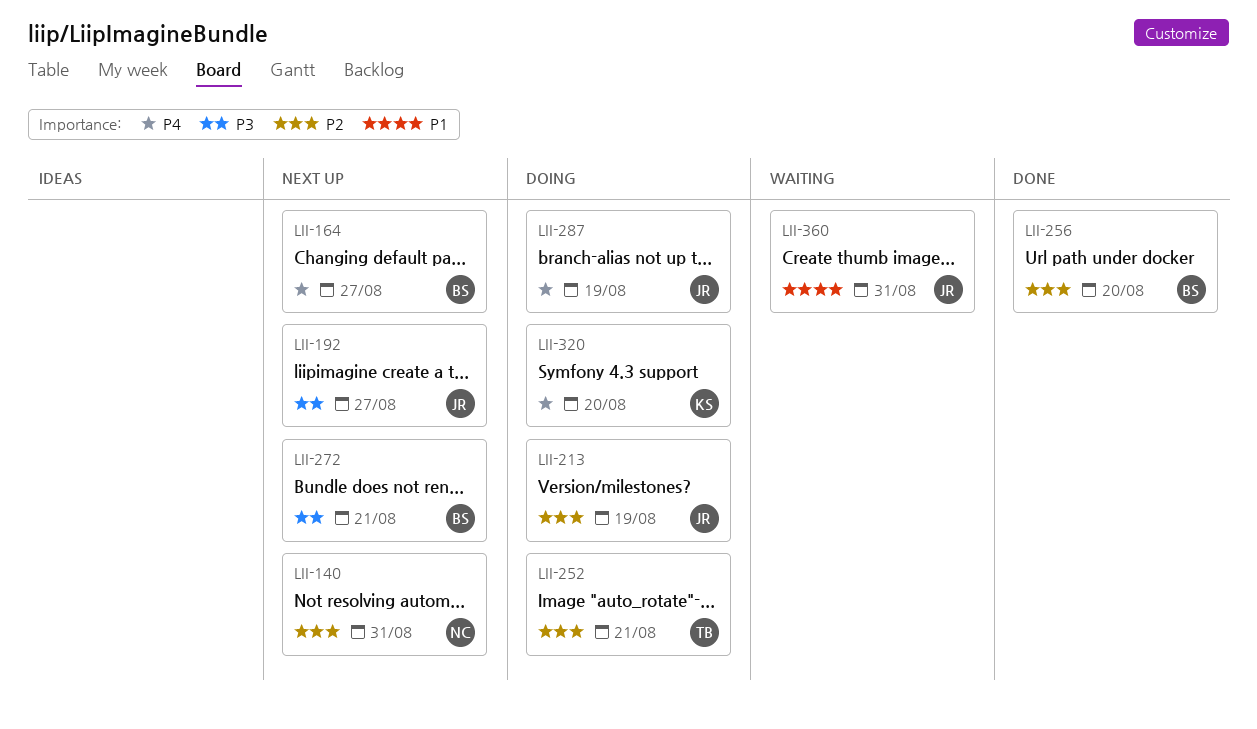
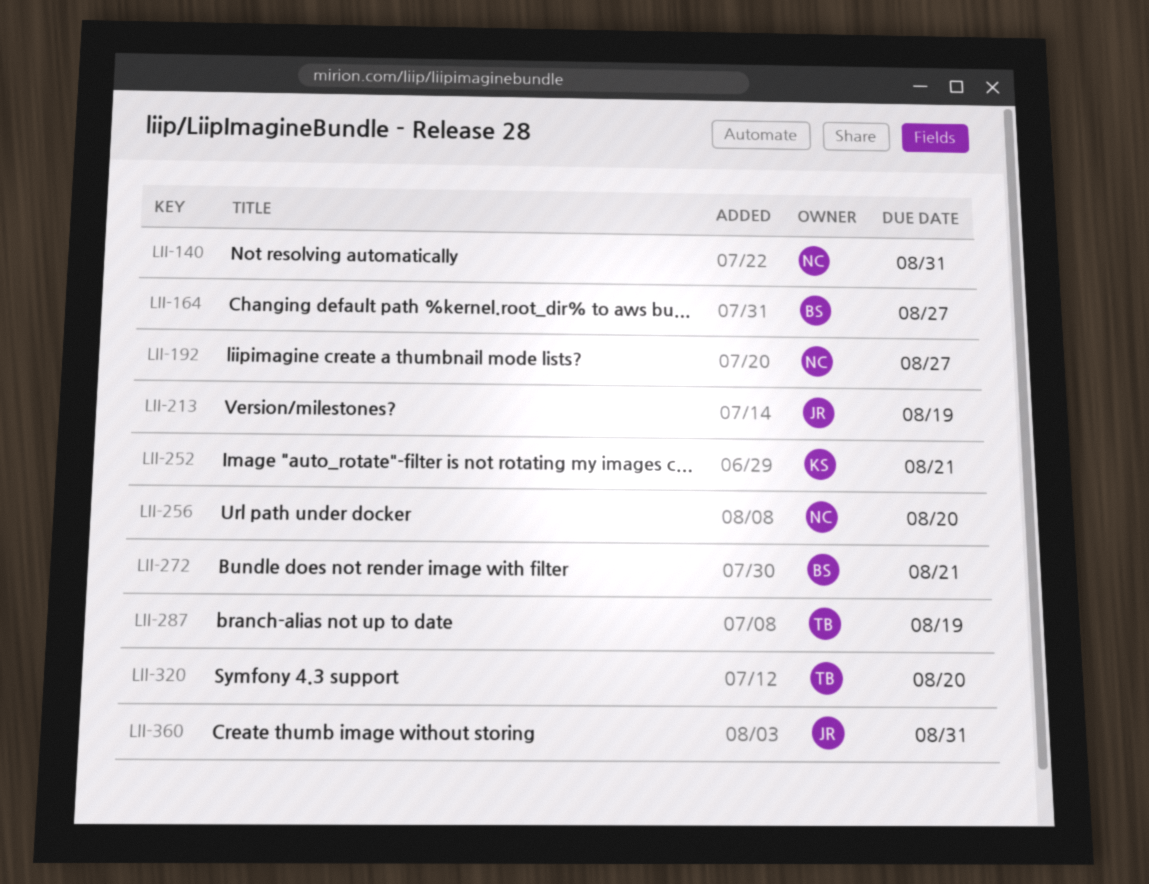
LII-192, owner: JR -> NC
LII-252, owner: TB -> KS
LII-256, owner: BS -> NC
LII-287, owner: JR -> TB
LII-320, owner: KS -> TB

